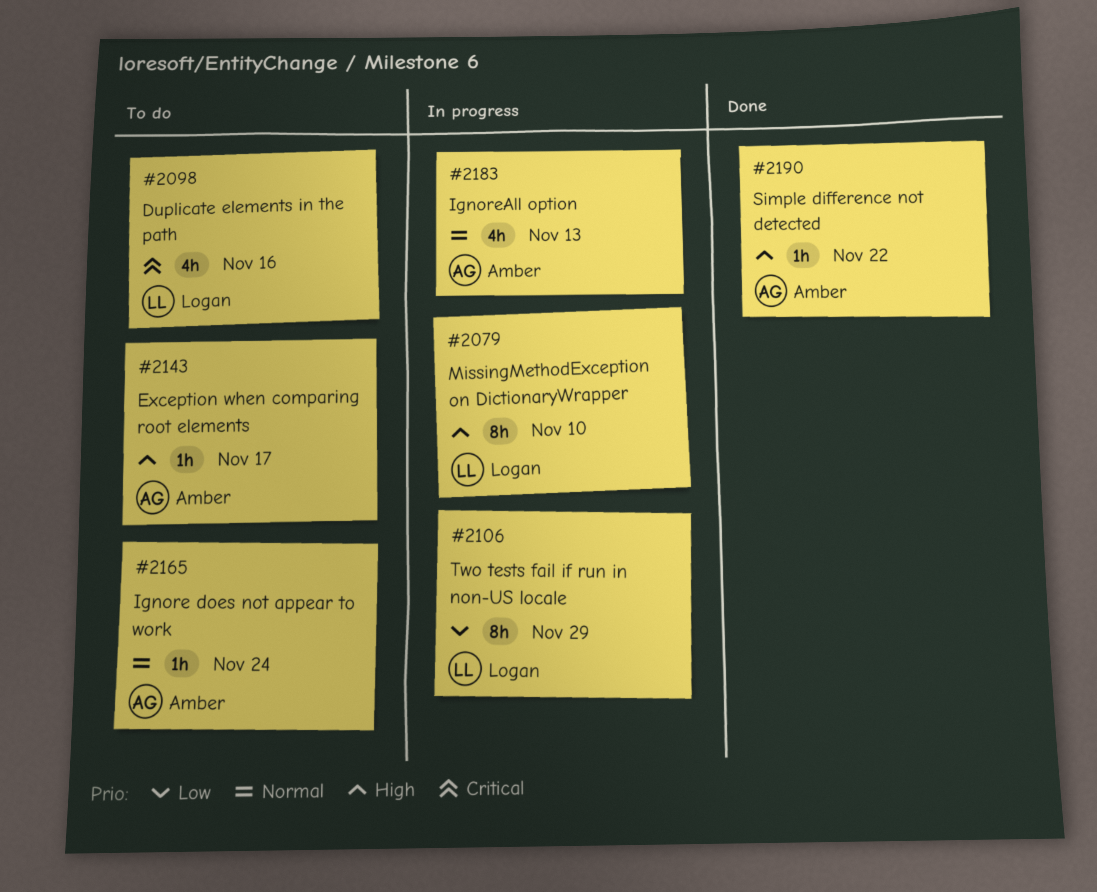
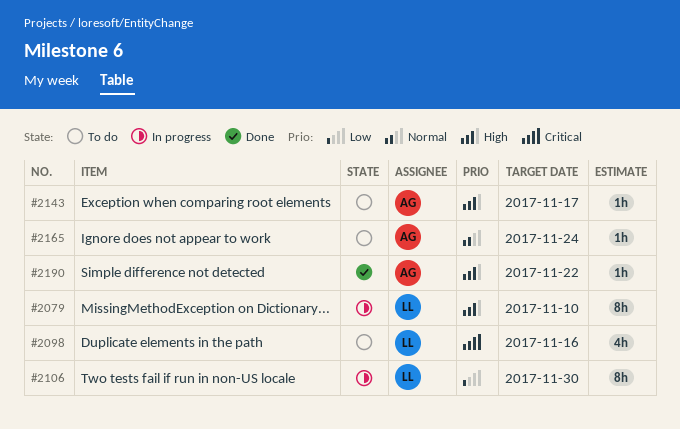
#2106, due: Nov 29 -> Nov 30
#2183: present -> none

